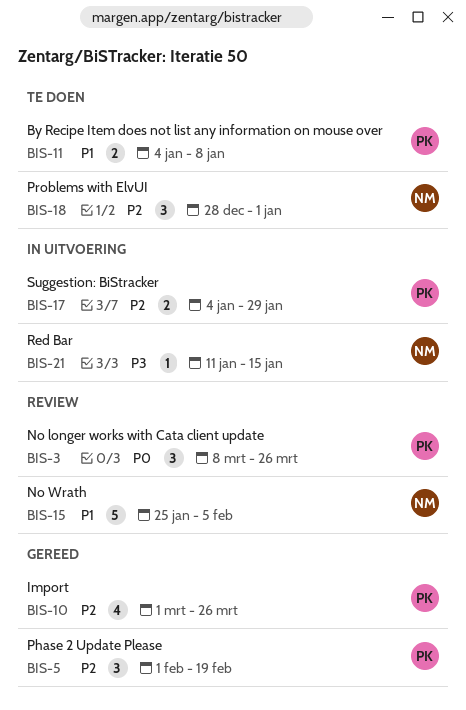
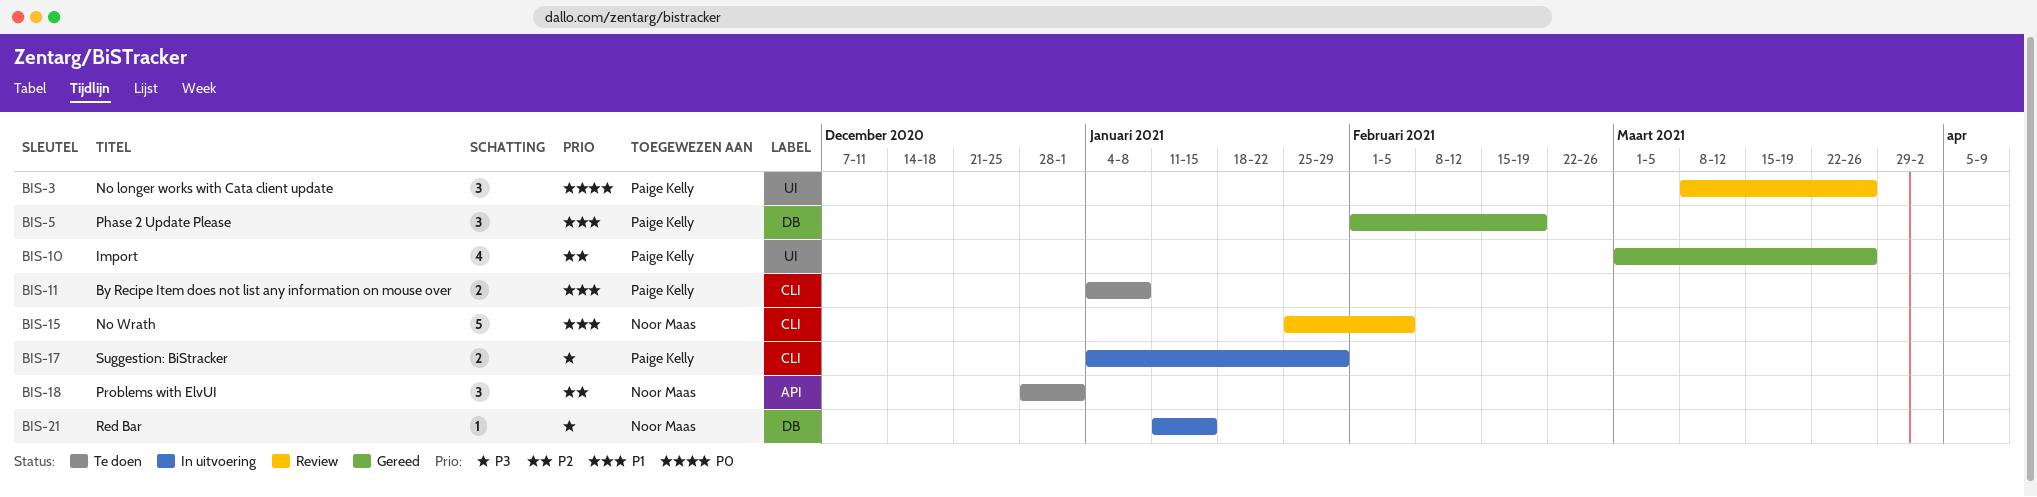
BIS-5, priority: P2 -> P1
BIS-17, priority: P2 -> P3

